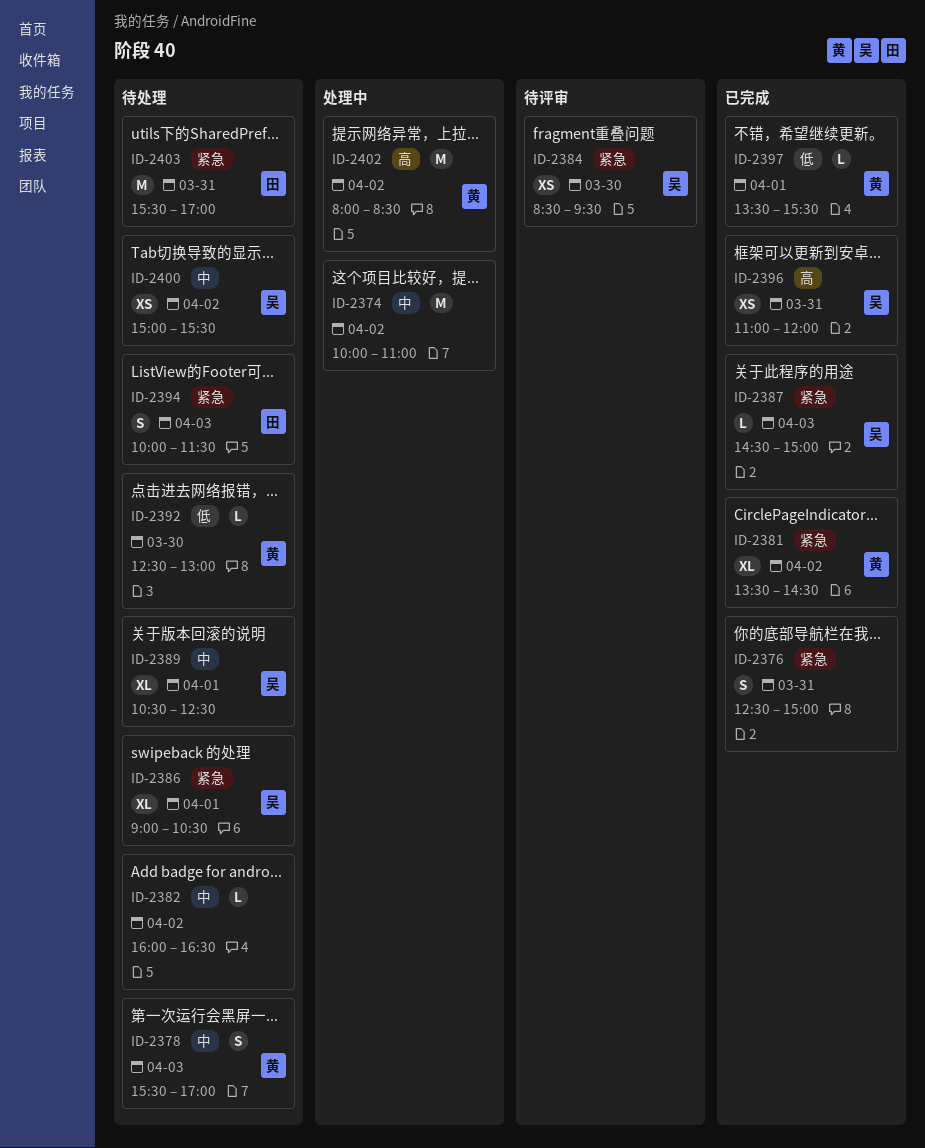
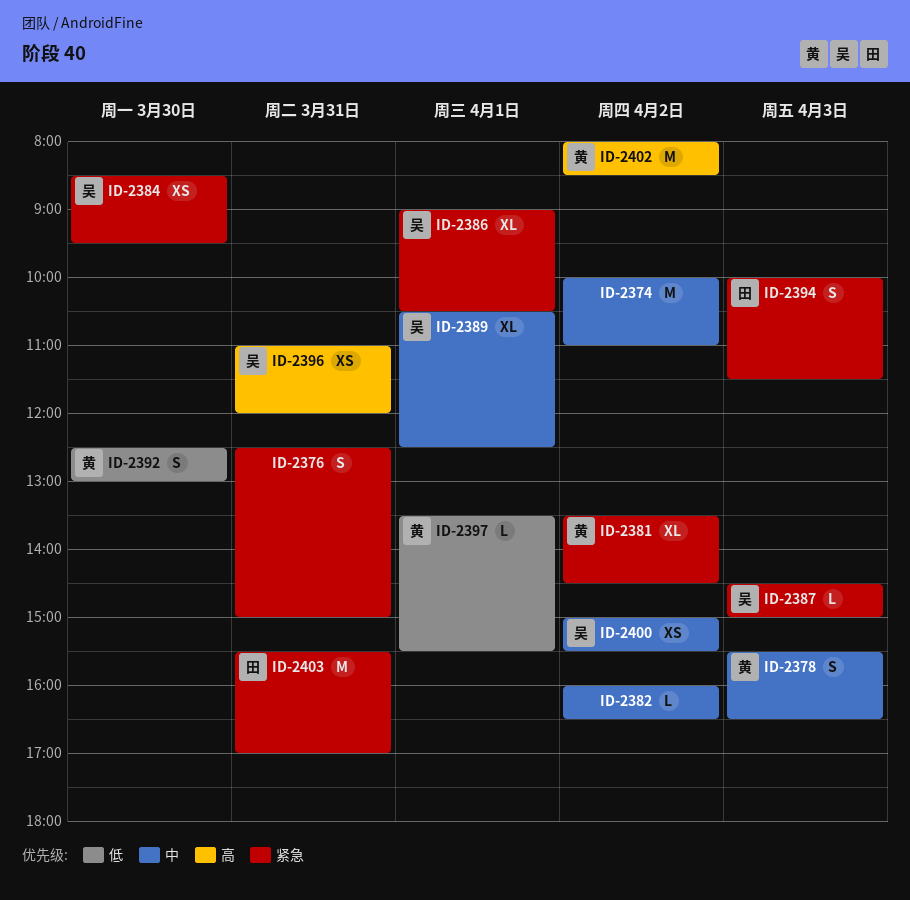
ID-2378, ends: 17:00 -> 16:30
ID-2392, estimate: L -> S

